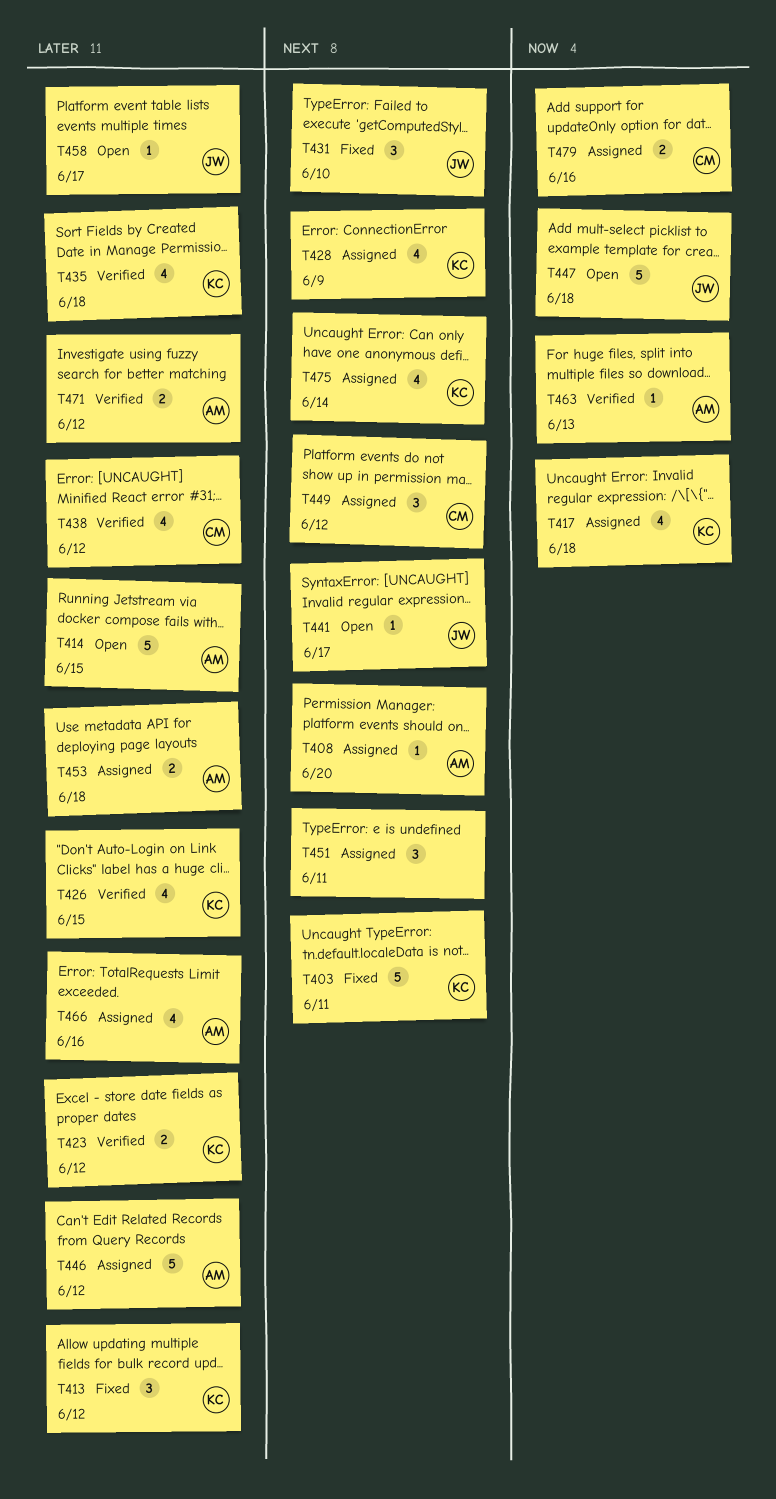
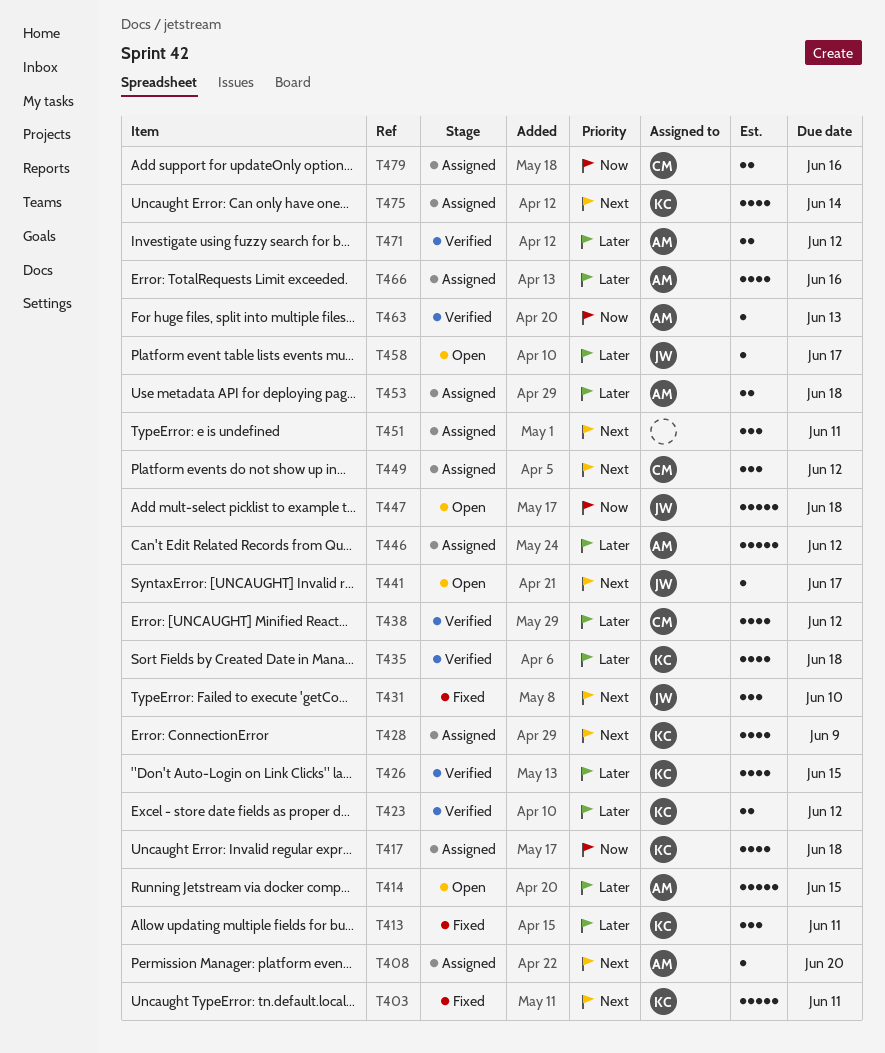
T413, due: Jun 12 -> Jun 11

